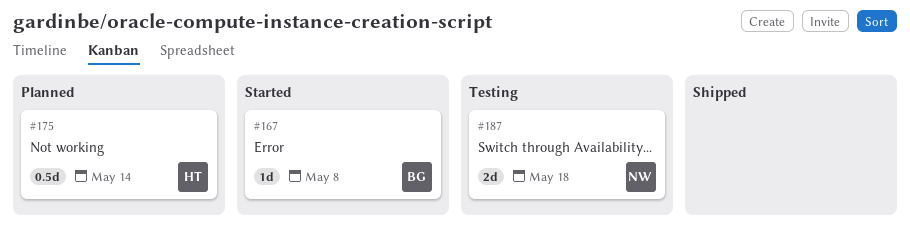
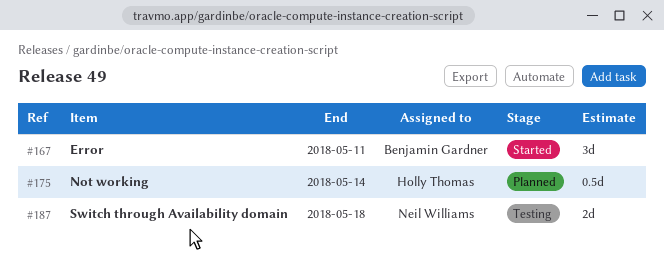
#167, estimate: 1d -> 3d
#167, due: May 8 -> May 11

